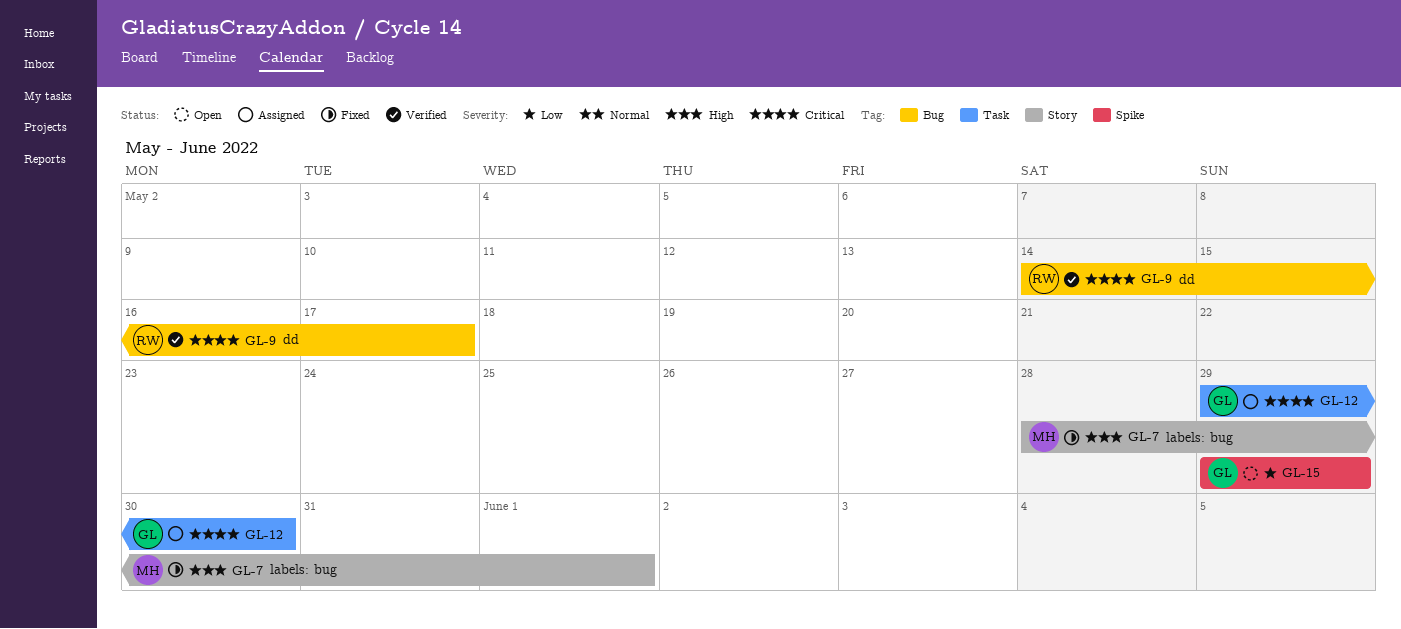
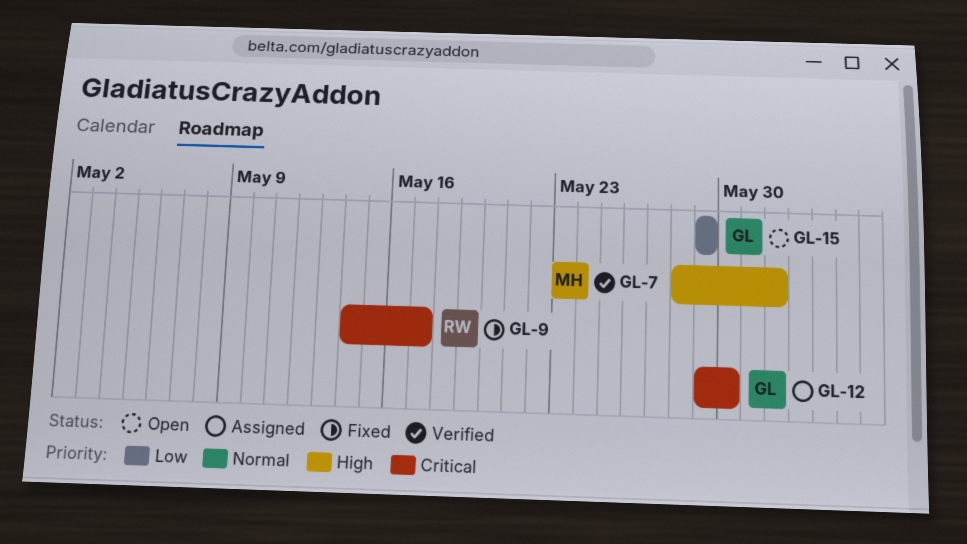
GL-7, status: Fixed -> Verified
GL-9, status: Verified -> Fixed

